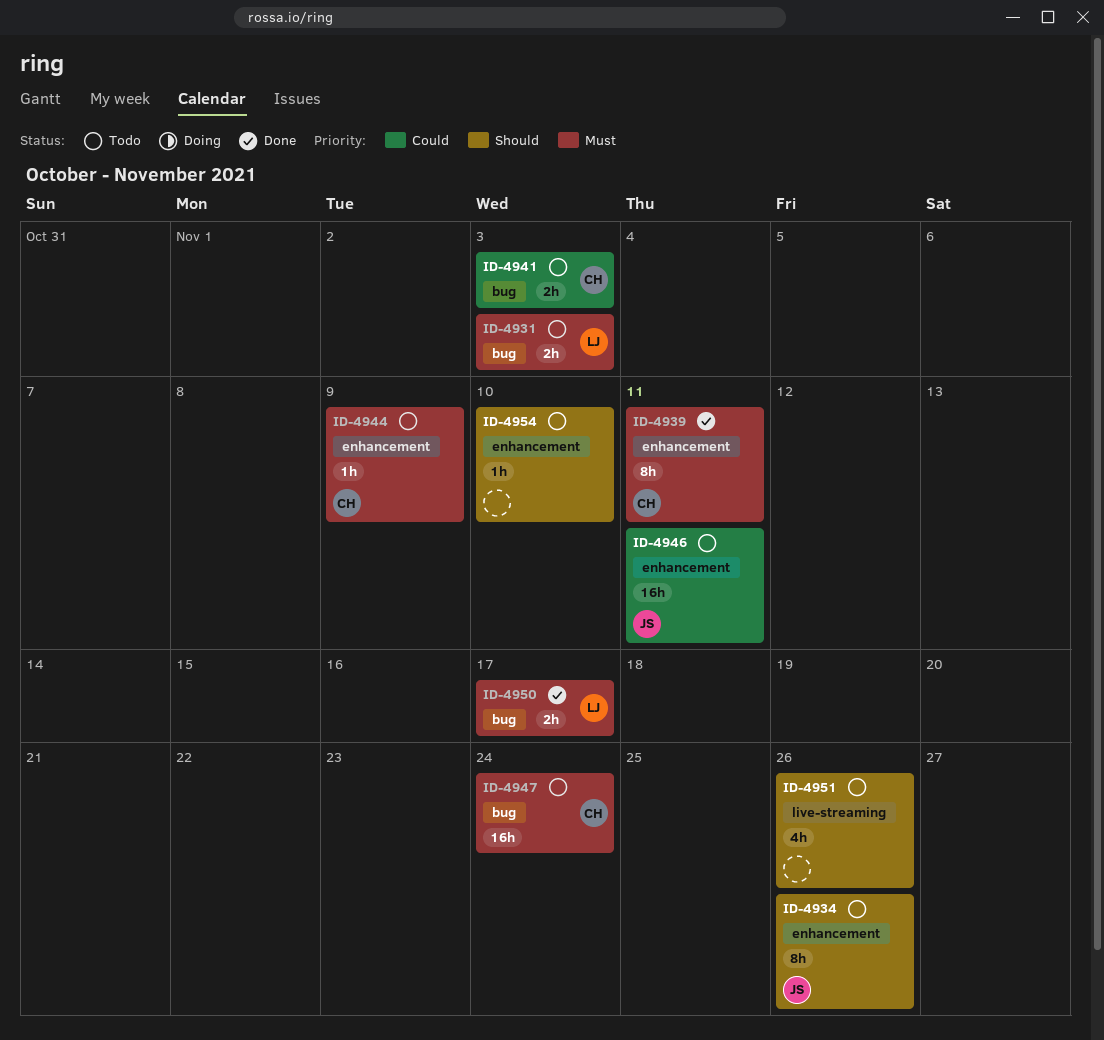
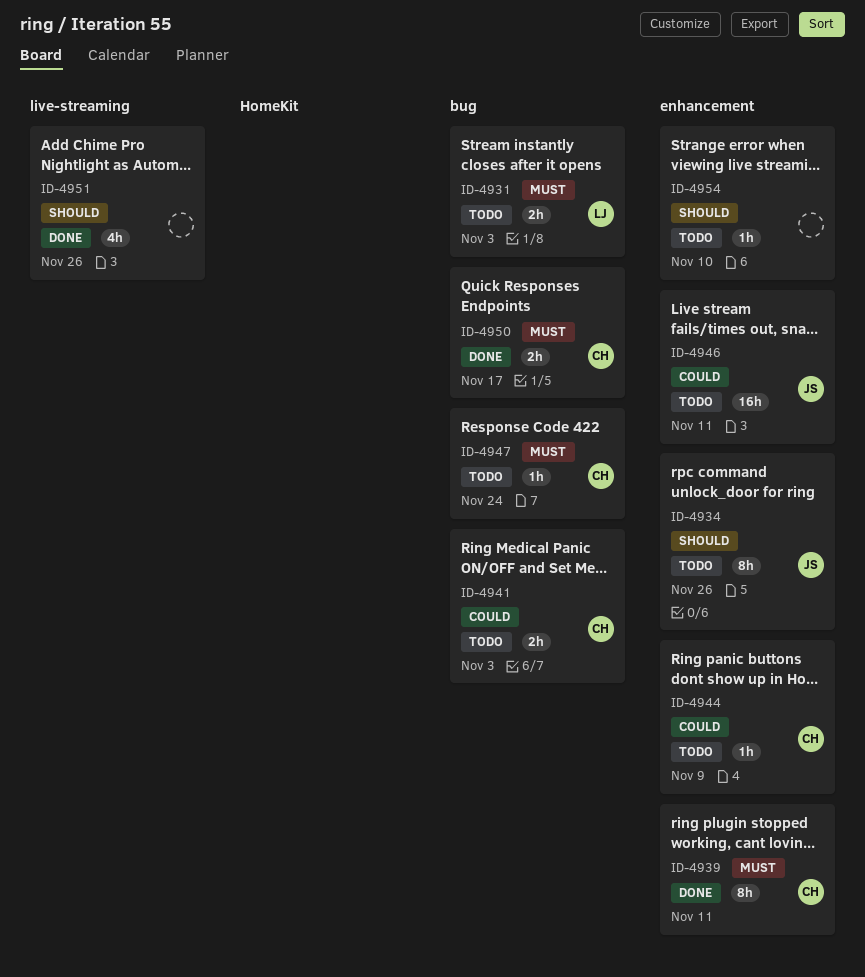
ID-4944, priority: Must -> Could
ID-4947, estimate: 16h -> 1h
ID-4950, owner: LJ -> CH
ID-4951, status: Todo -> Done

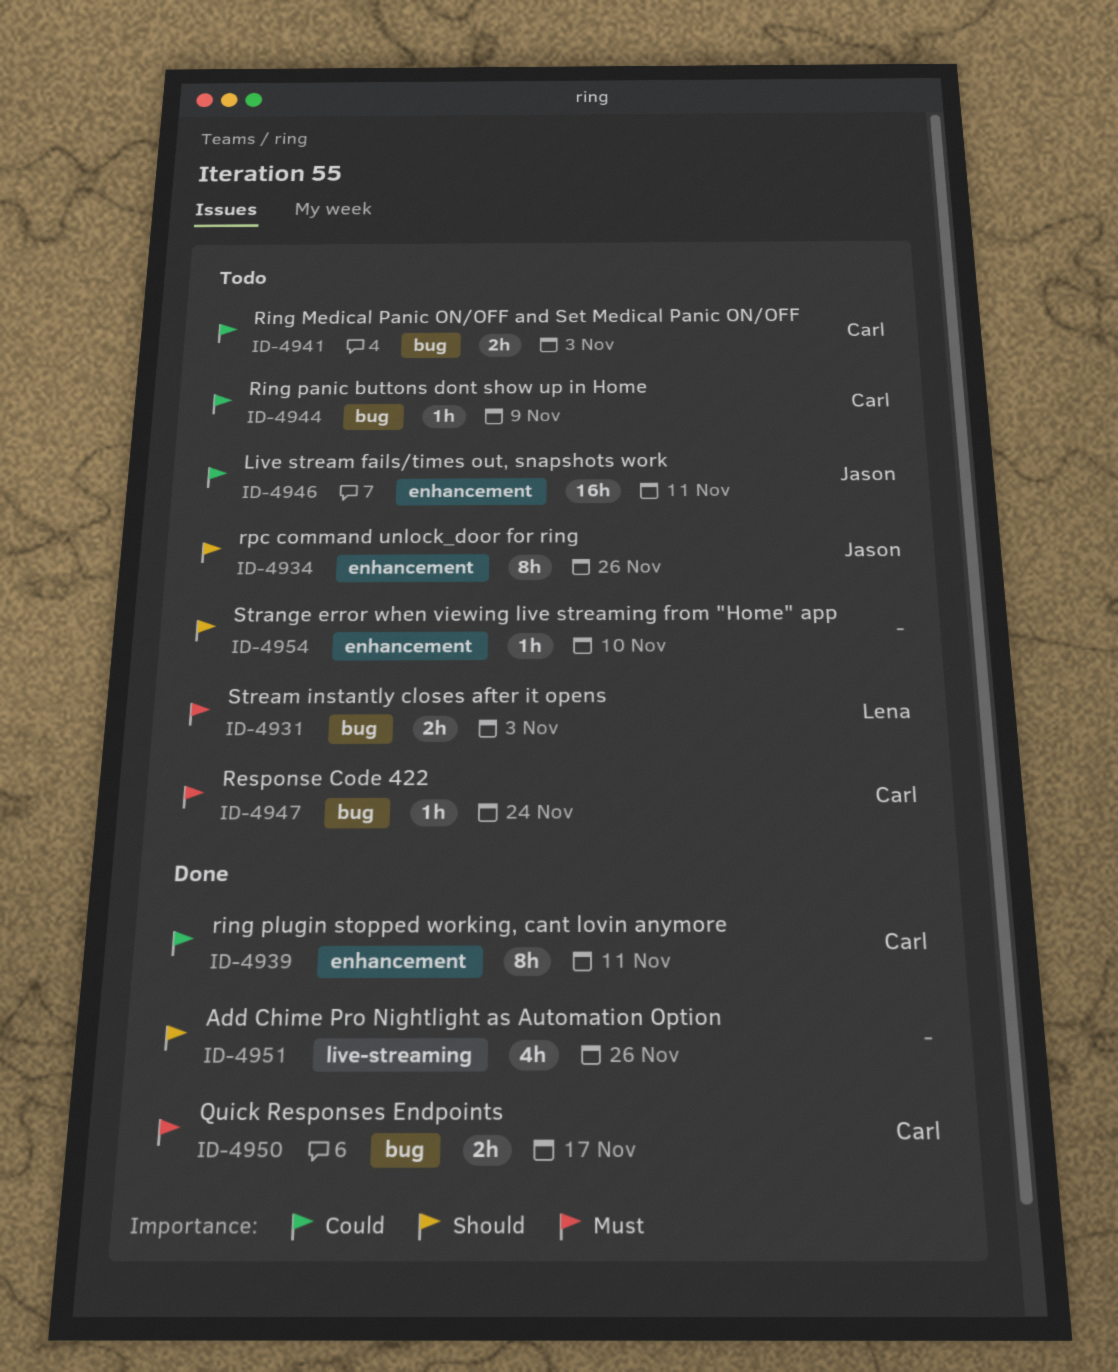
ID-4939, priority: Must -> Could
ID-4944, label: enhancement -> bug

